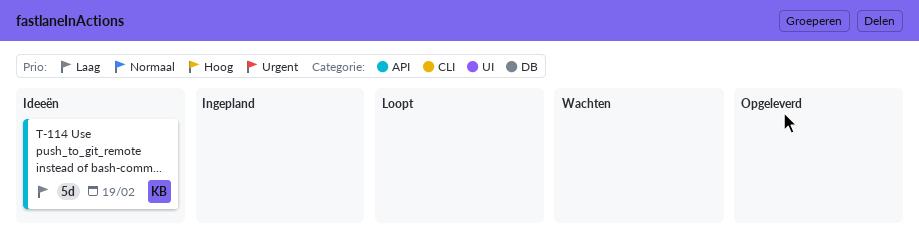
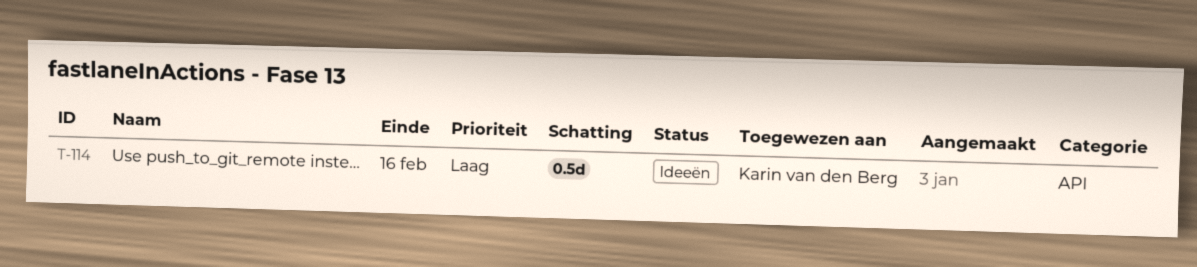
T-114, estimate: 5d -> 0.5d
T-114, due: Feb 19 -> Feb 16

